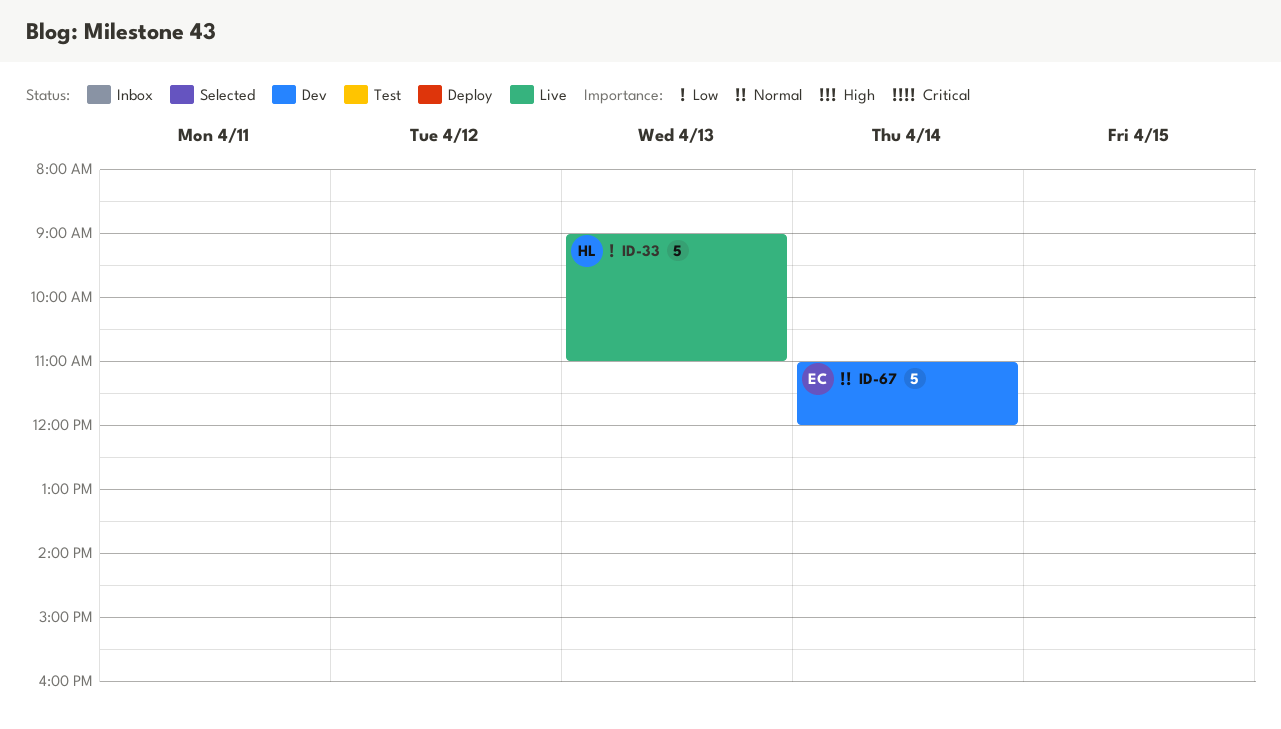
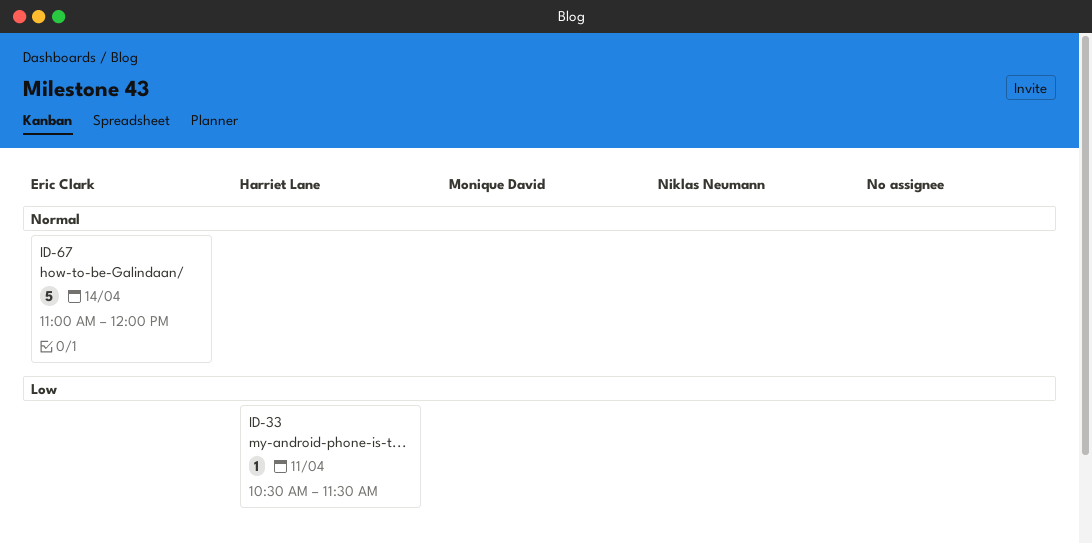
ID-33, estimate: 5 -> 1
ID-33, day: Apr 13 -> Apr 11
ID-33, begins: 09:00 -> 10:30
ID-33, ends: 11:00 -> 11:30

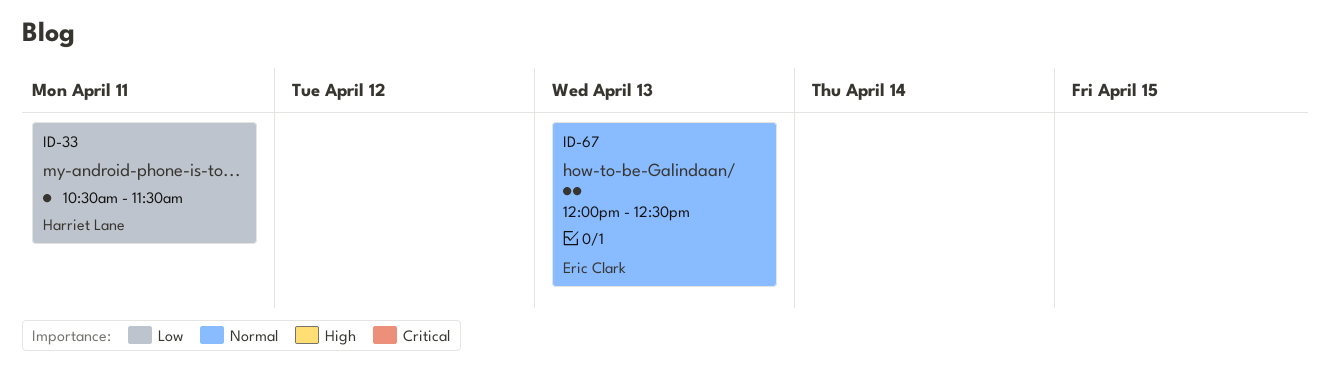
ID-67, estimate: 5 -> 2
ID-67, day: Apr 14 -> Apr 13
ID-67, begins: 11:00 -> 12:00
ID-67, ends: 12:00 -> 12:30

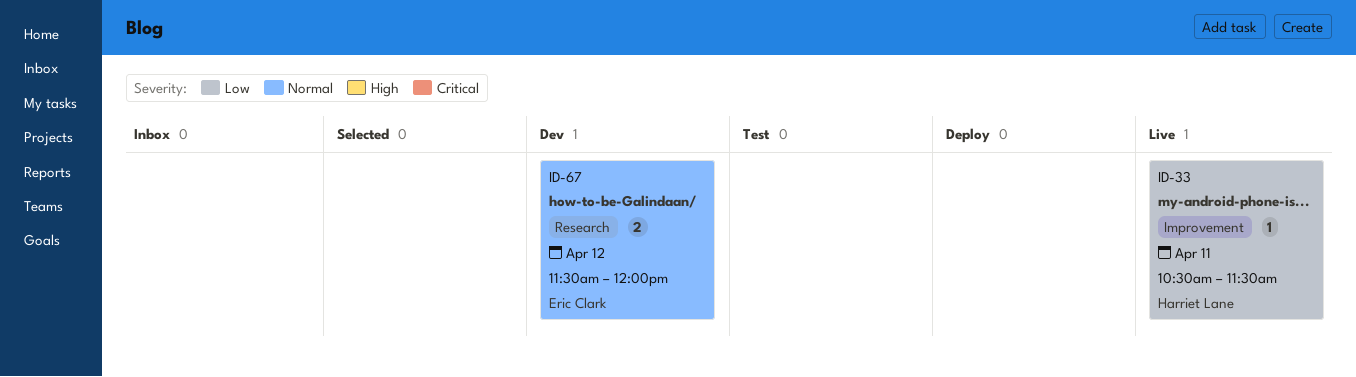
ID-67, day: Apr 13 -> Apr 12
ID-67, begins: 12:00 -> 11:30
ID-67, ends: 12:30 -> 12:00

